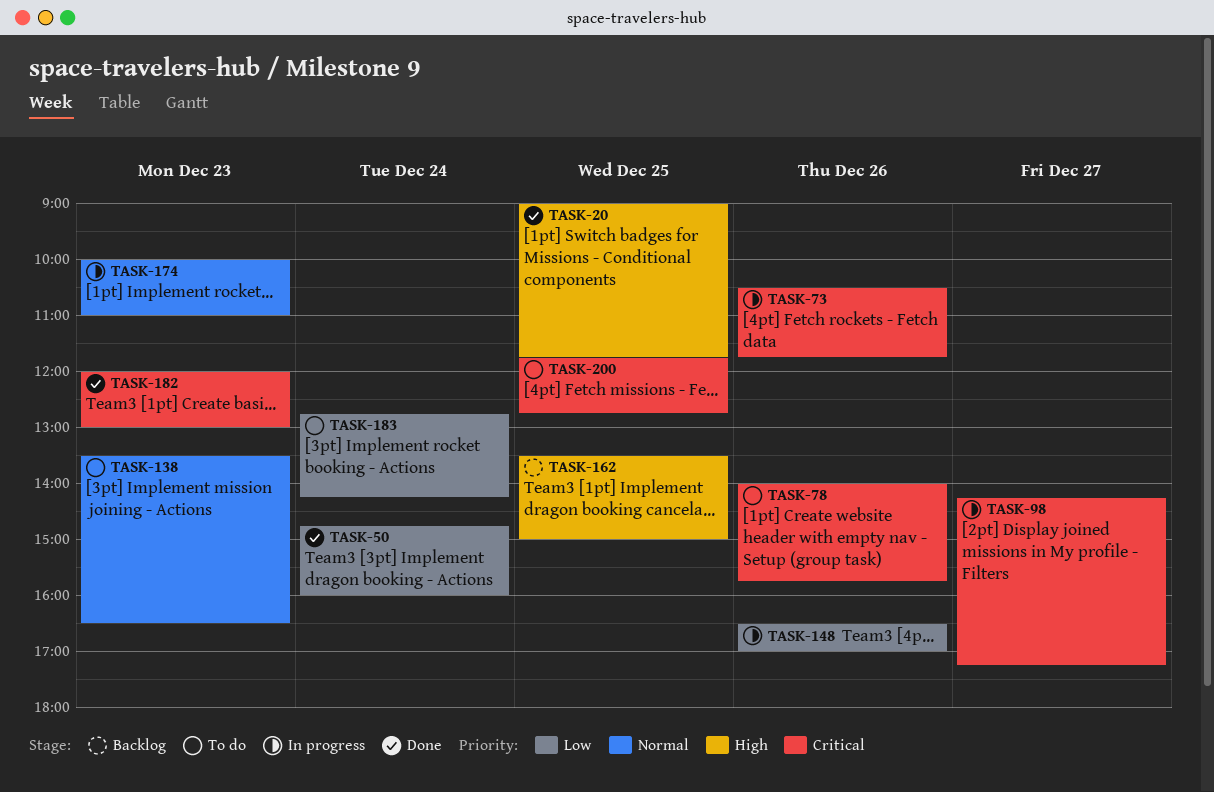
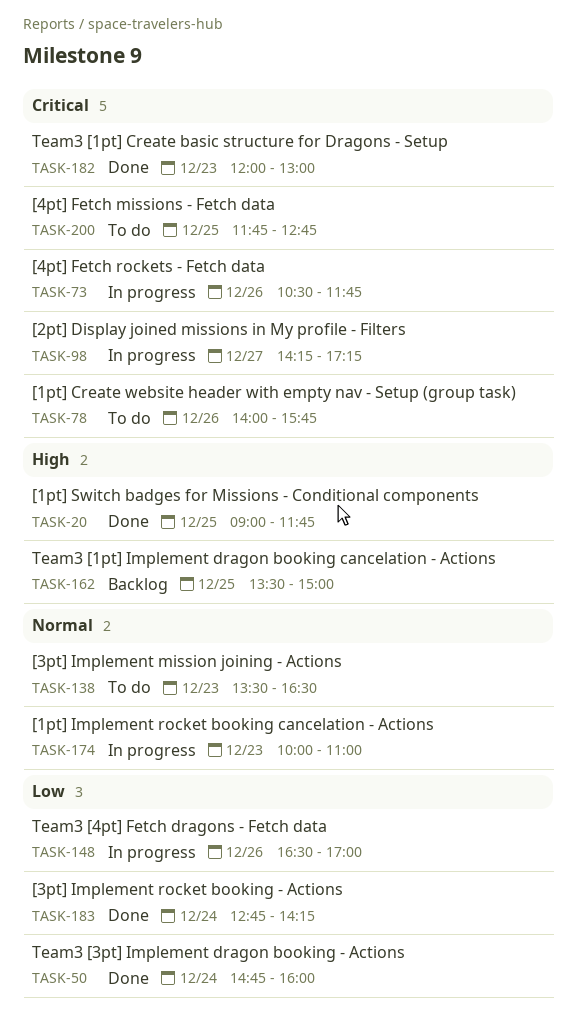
TASK-183, status: To do -> Done

